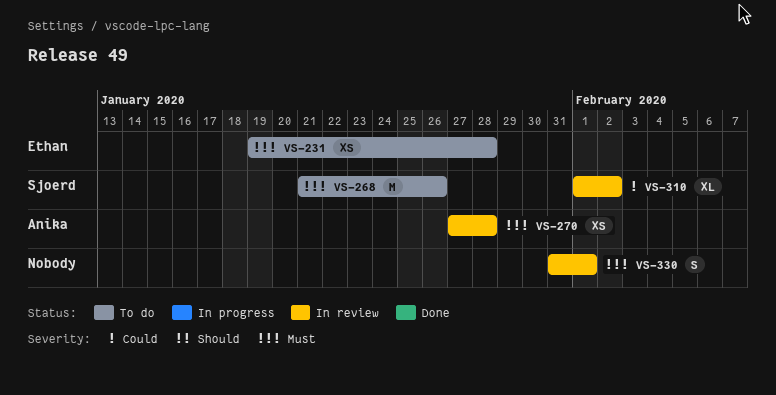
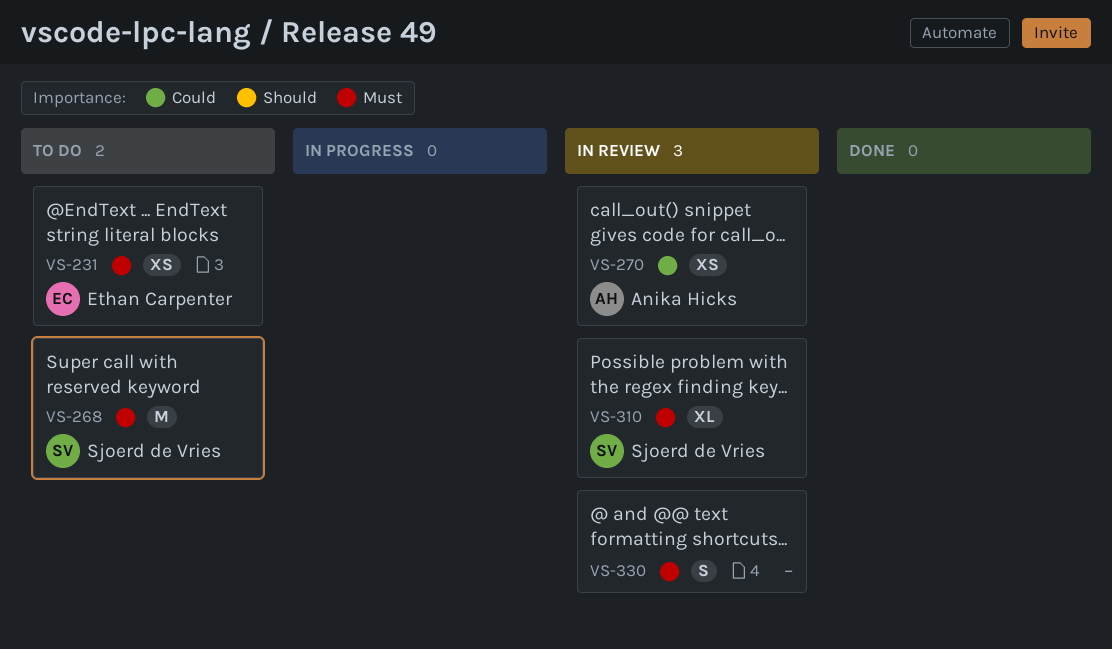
VS-270, priority: Must -> Could
VS-310, priority: Could -> Must

